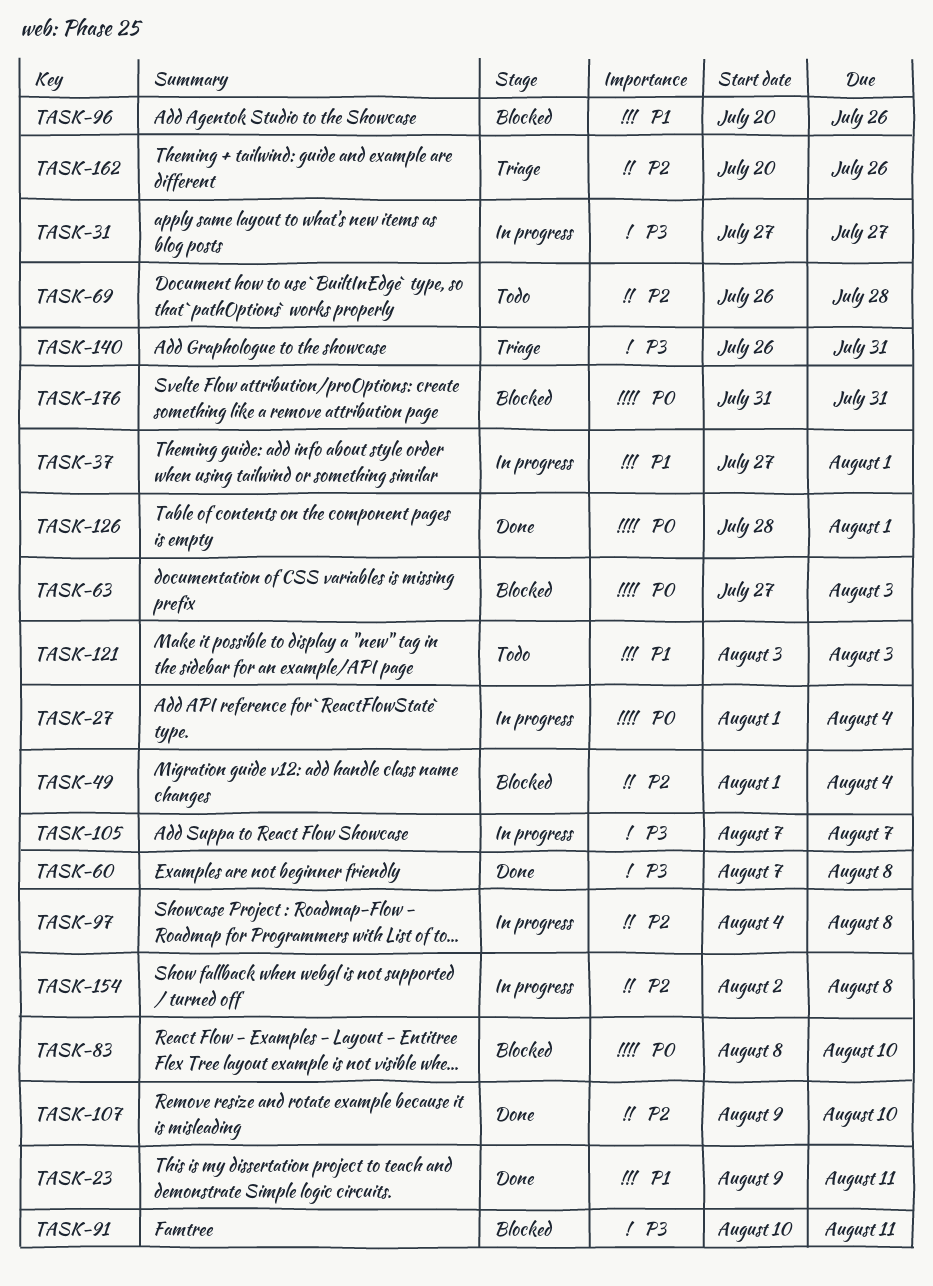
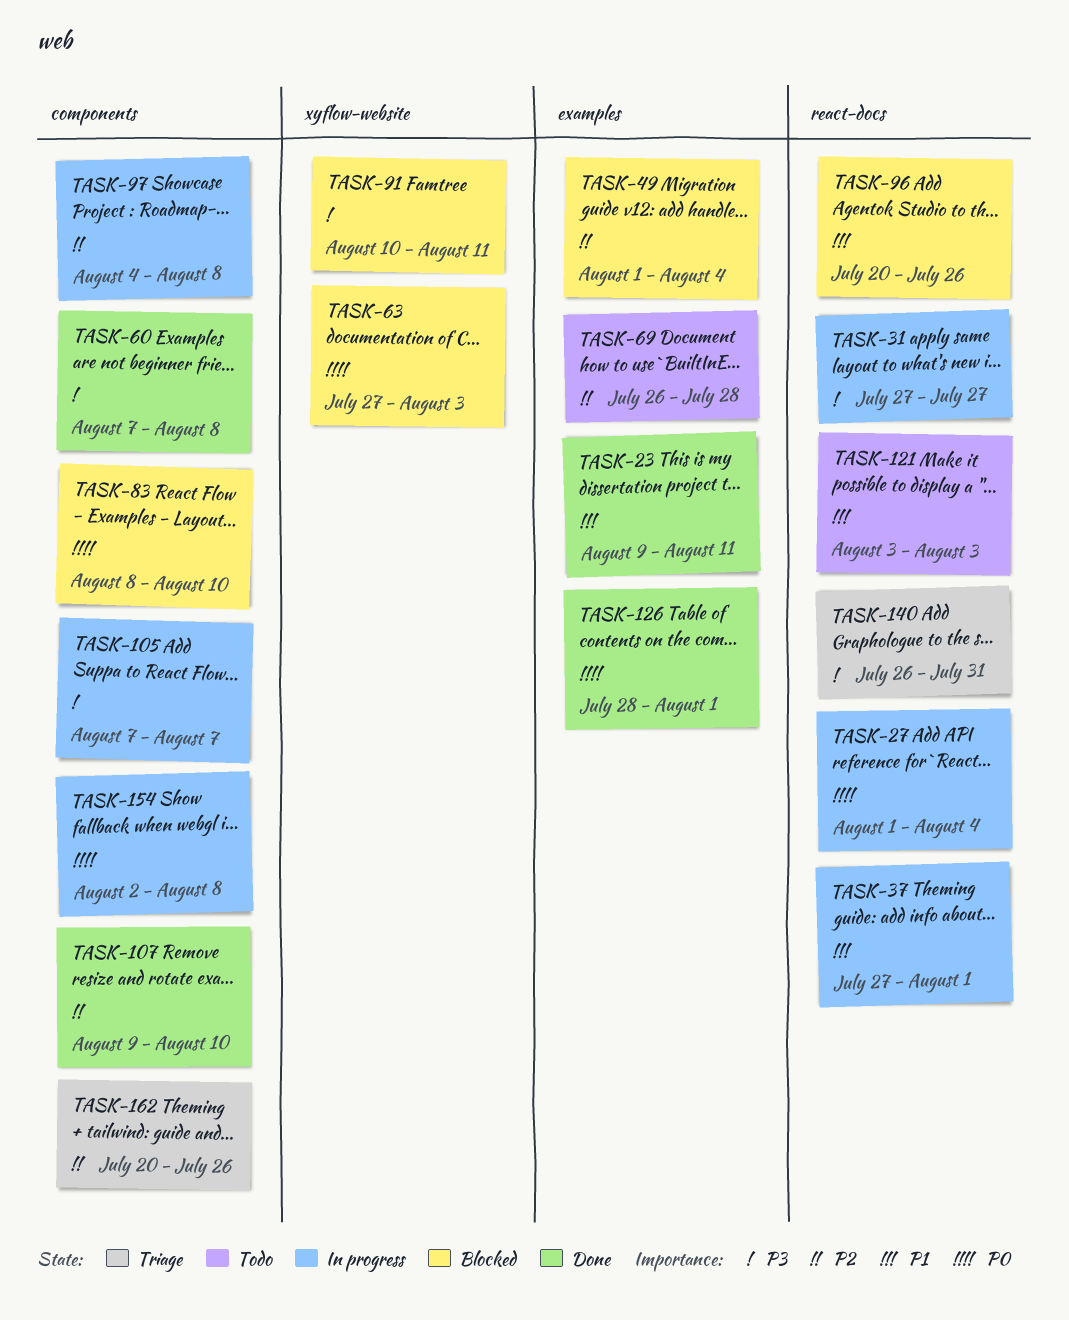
TASK-154, priority: P2 -> P0
TASK-176: present -> none

